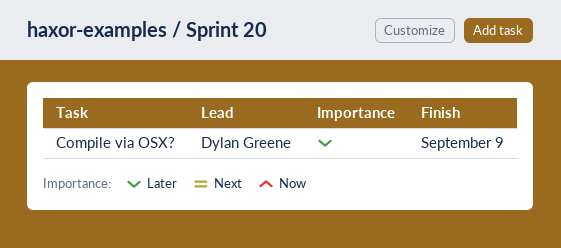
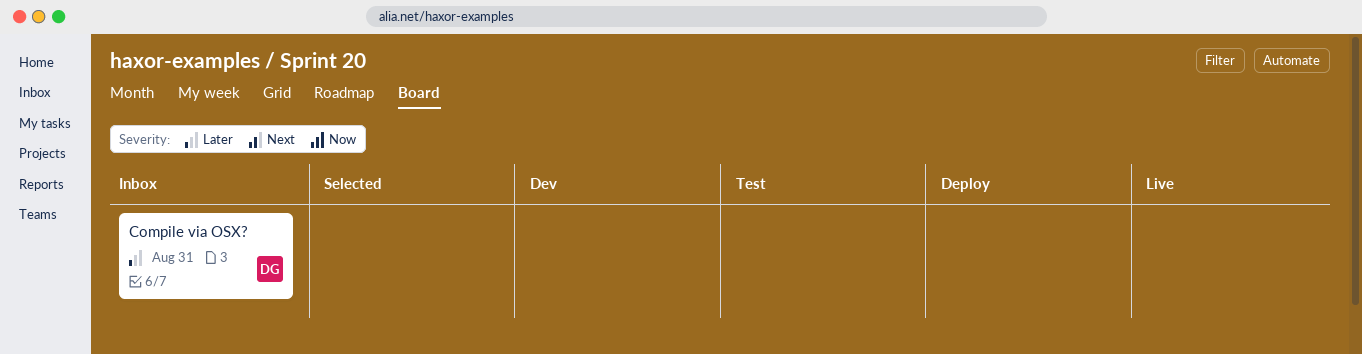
Compile via OSX?, due: Sep 9 -> Aug 31

